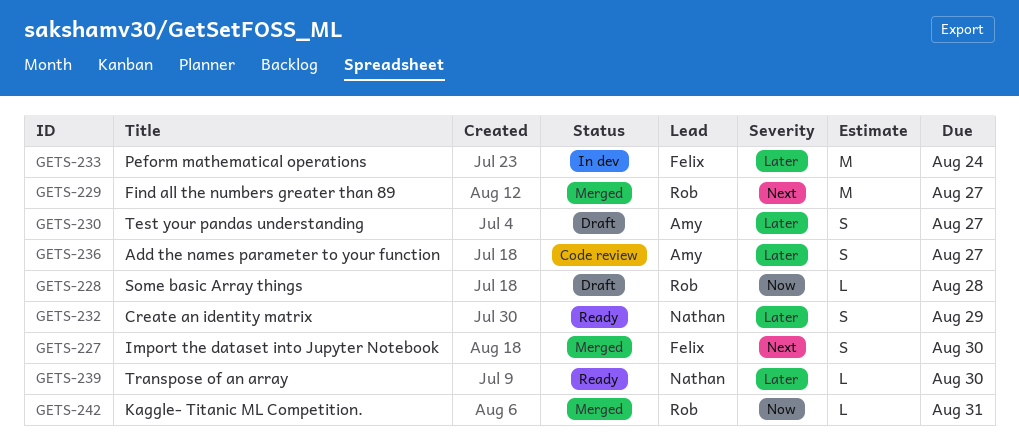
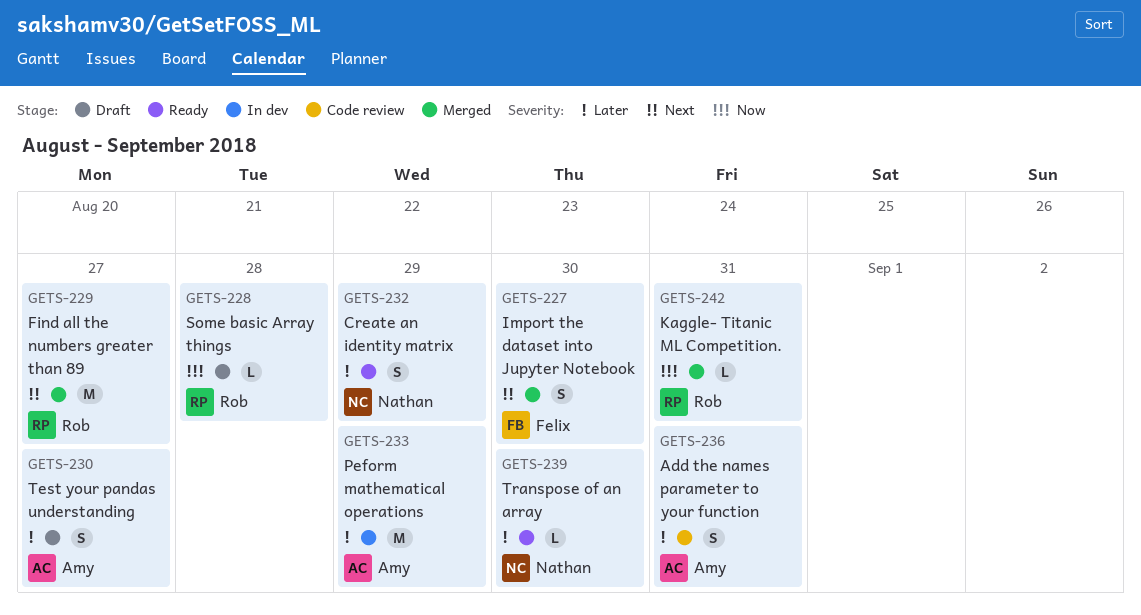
GETS-233, owner: Felix -> Amy
GETS-233, due: Aug 24 -> Aug 29
GETS-236, due: Aug 27 -> Aug 31

